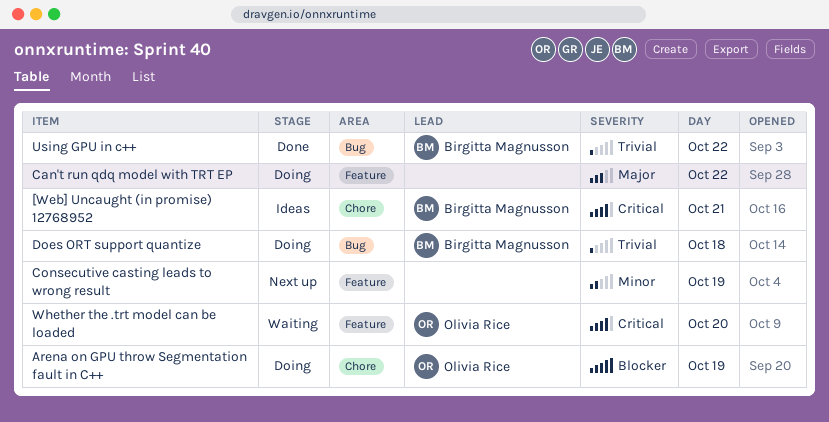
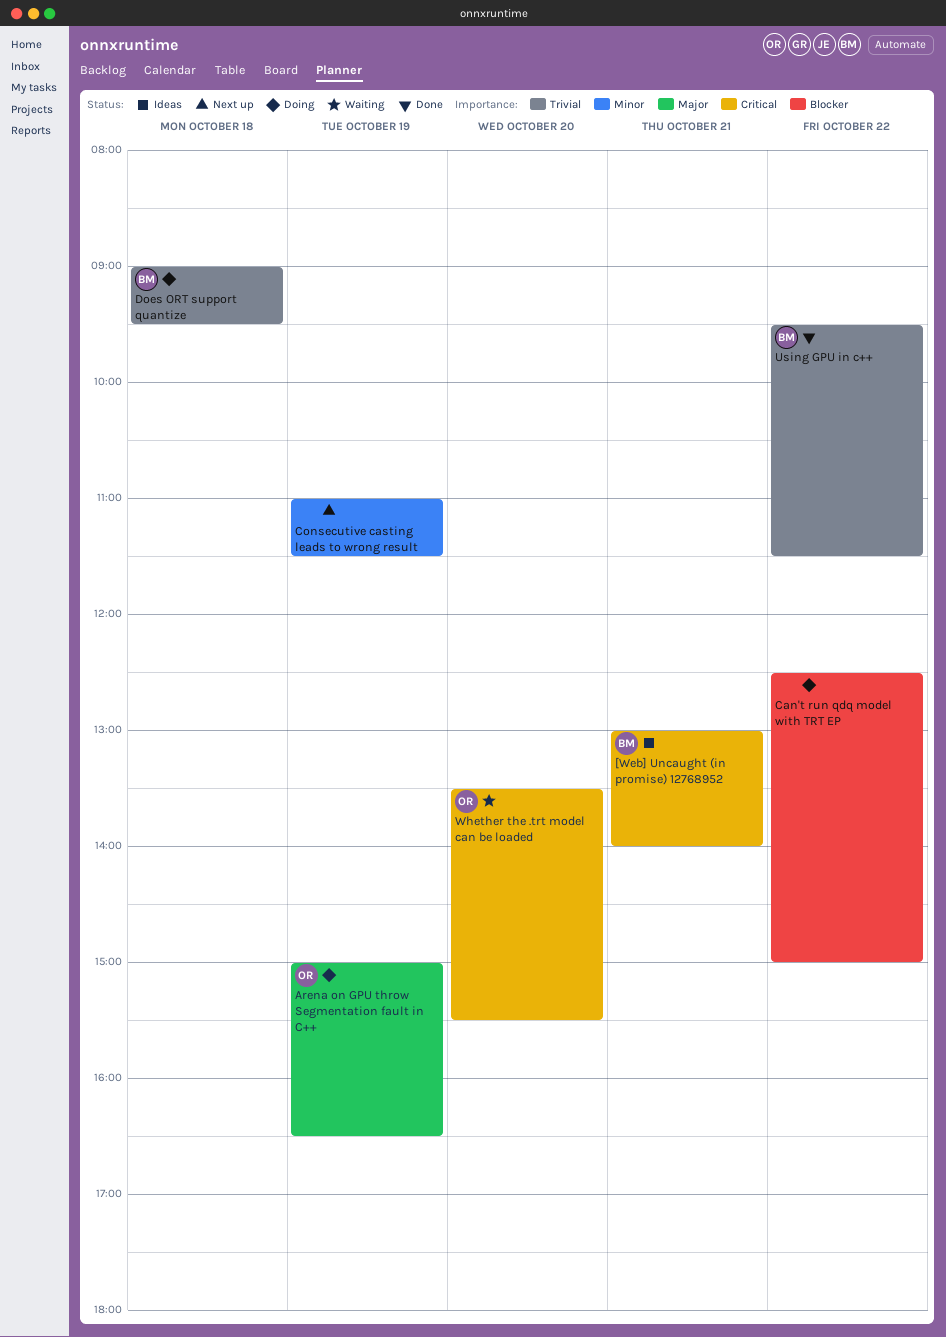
Arena on GPU throw Segmentation fault in C++, priority: Blocker -> Major
Can't run qdq model with TRT EP, priority: Major -> Blocker

